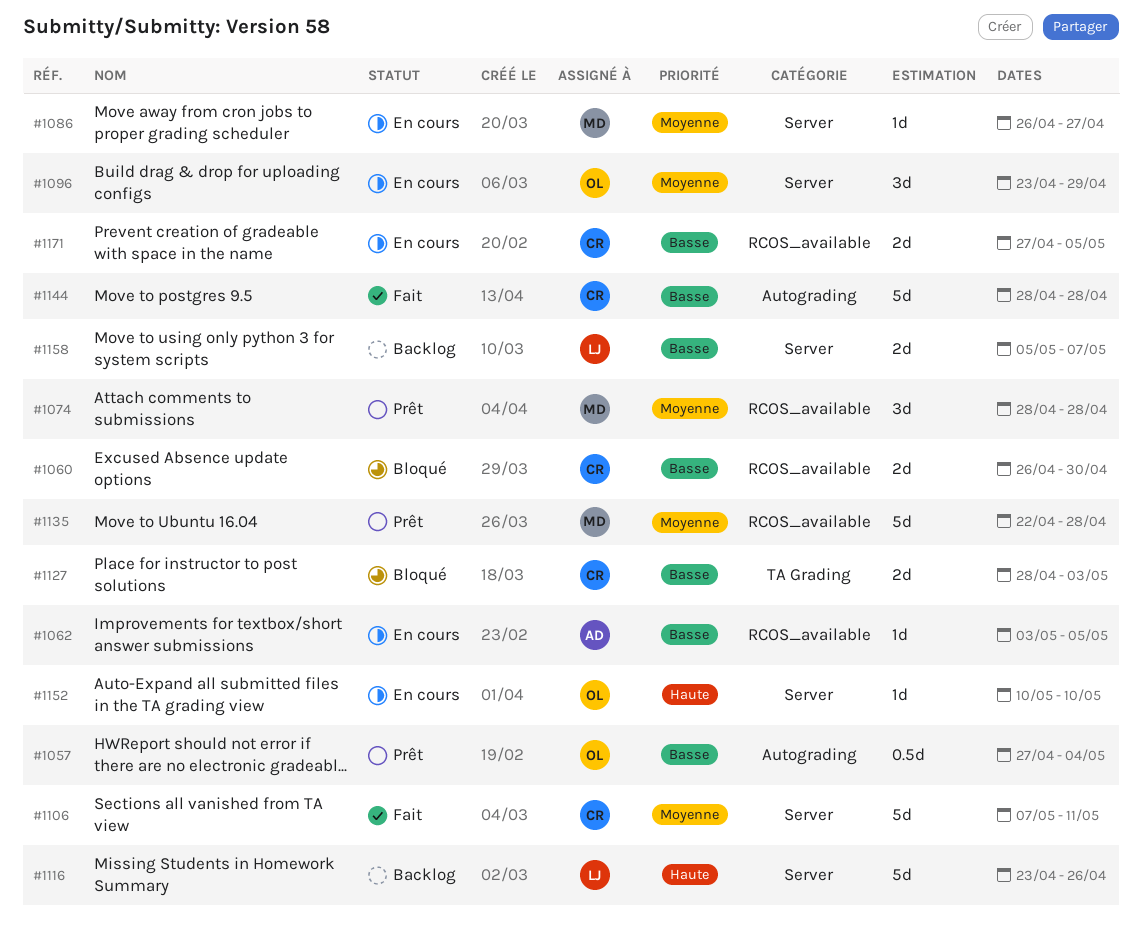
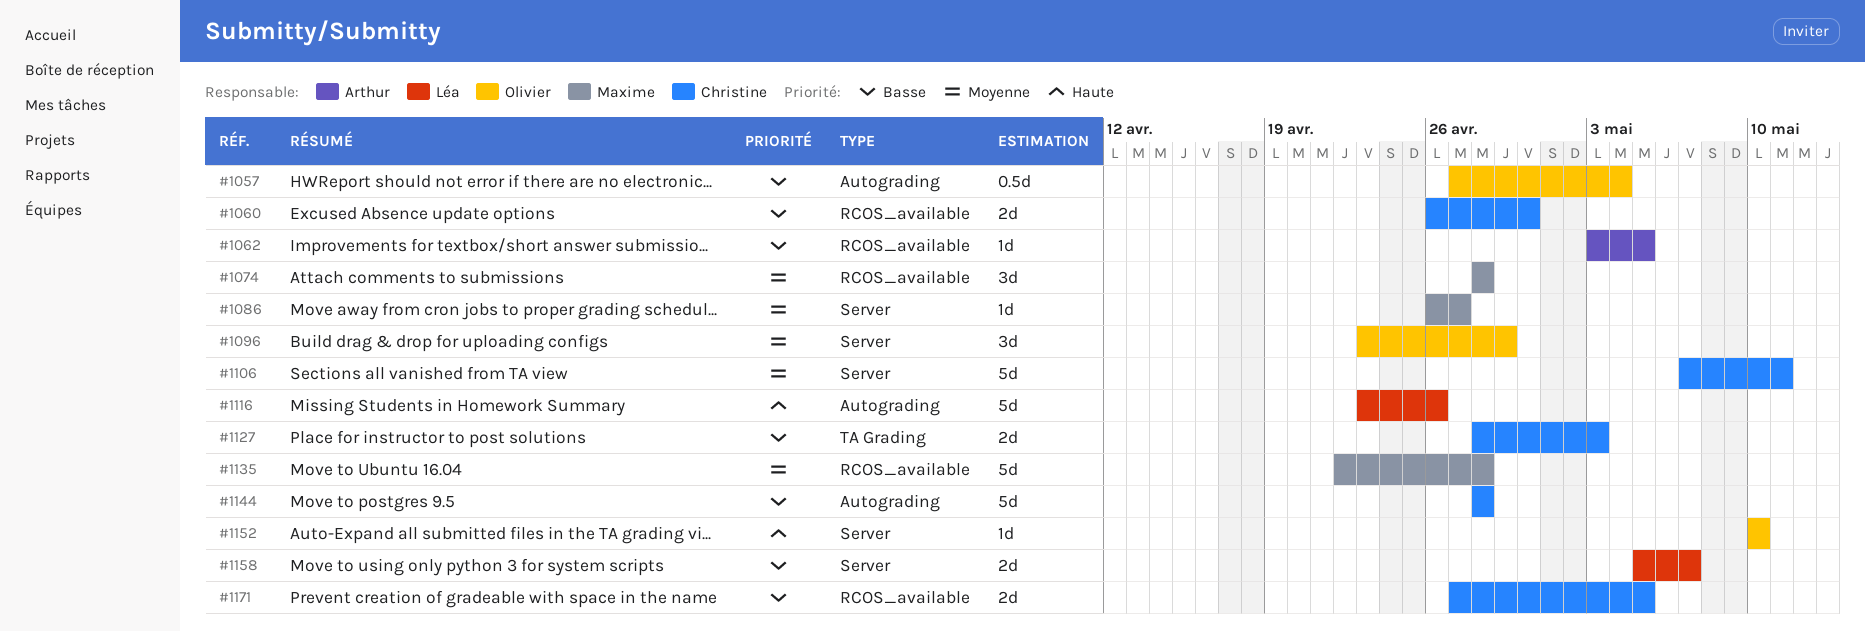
#1116, label: Server -> Autograding

